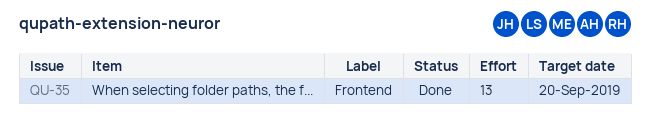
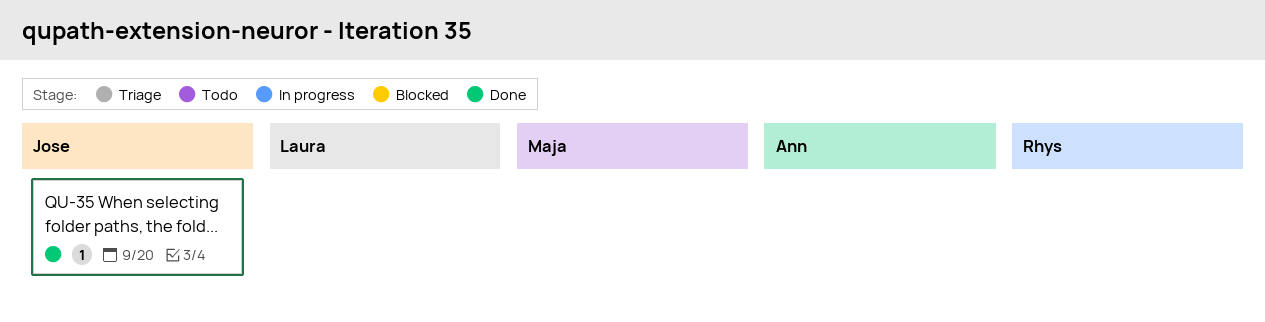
QU-35, estimate: 13 -> 1

